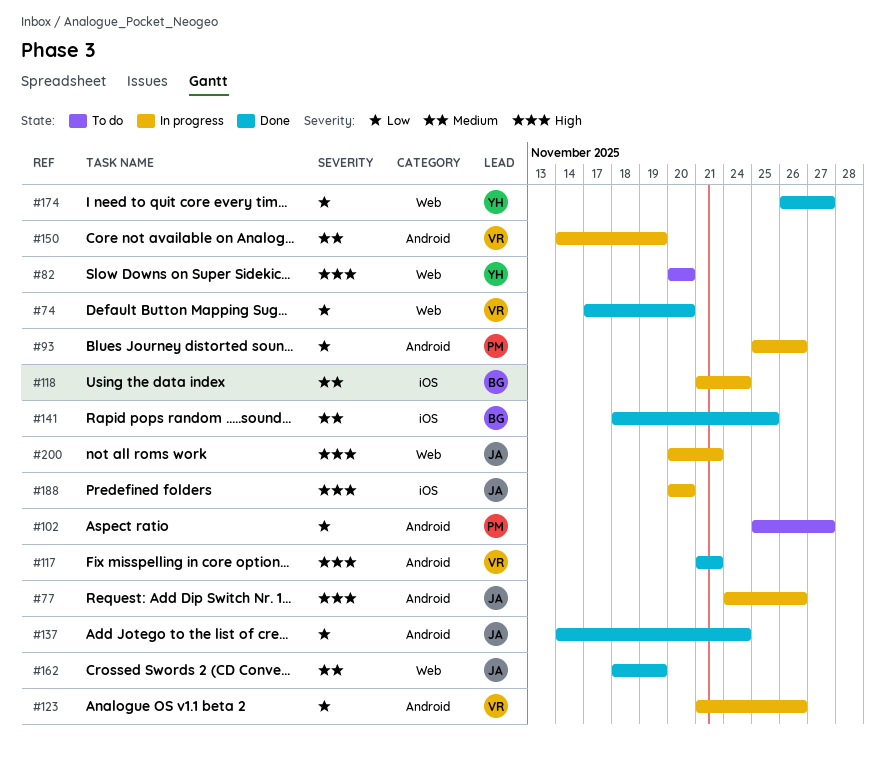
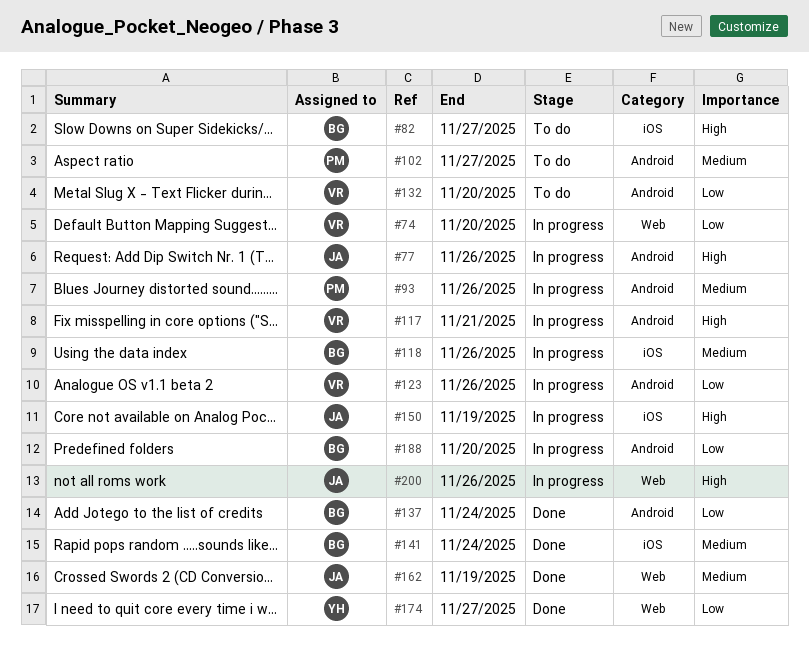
#74, status: Done -> In progress
#82, owner: YH -> BG
#82, label: Web -> iOS
#82, due: Nov 20 -> Nov 27
#93, priority: Low -> Medium
#102, priority: Low -> Medium
#117, status: Done -> In progress
#118, due: Nov 24 -> Nov 26
#132: none -> present
#137, owner: JA -> BG
#141, due: Nov 25 -> Nov 24
#150, owner: VR -> JA
#150, priority: Medium -> High
#150, label: Android -> iOS
#188, owner: JA -> BG
#188, priority: High -> Low
#188, label: iOS -> Android
#200, due: Nov 21 -> Nov 26

